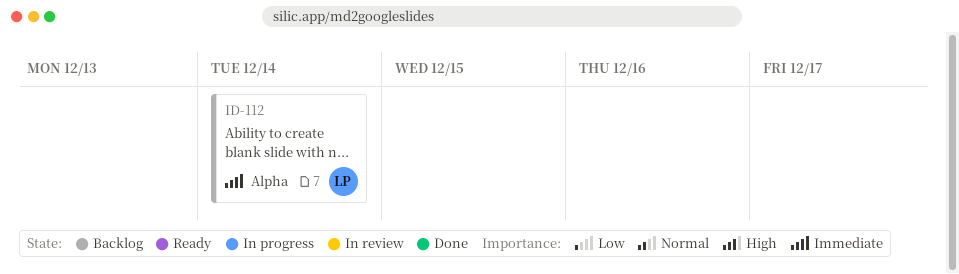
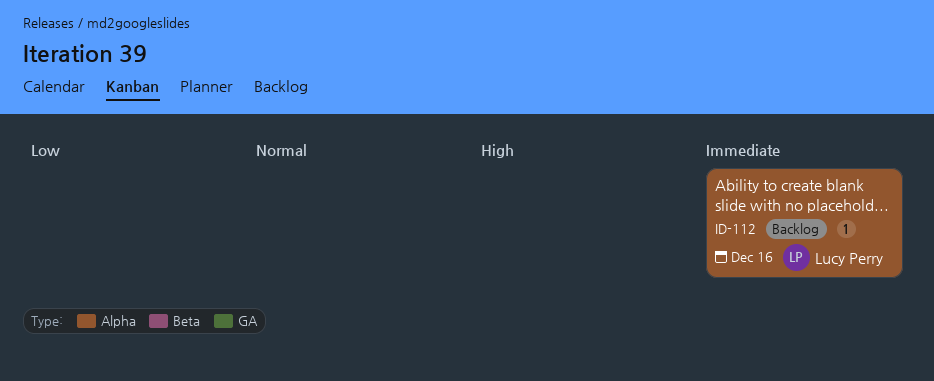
ID-112, due: Dec 14 -> Dec 16

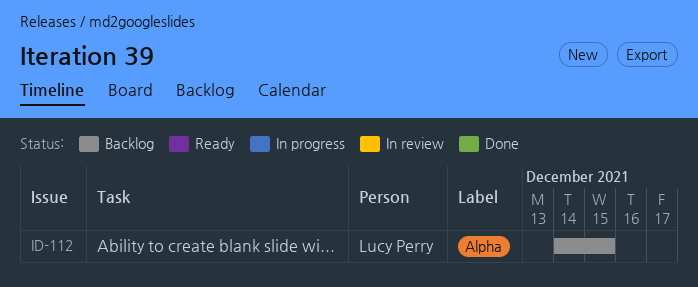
ID-112, due: Dec 16 -> Dec 15

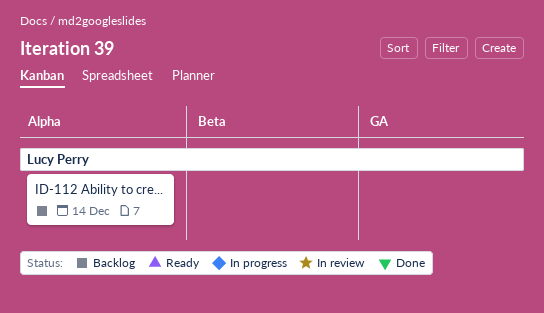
ID-112, due: Dec 15 -> Dec 14

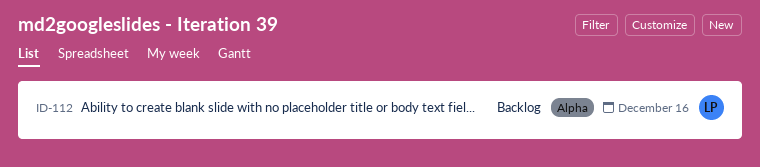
ID-112, due: Dec 14 -> Dec 16

